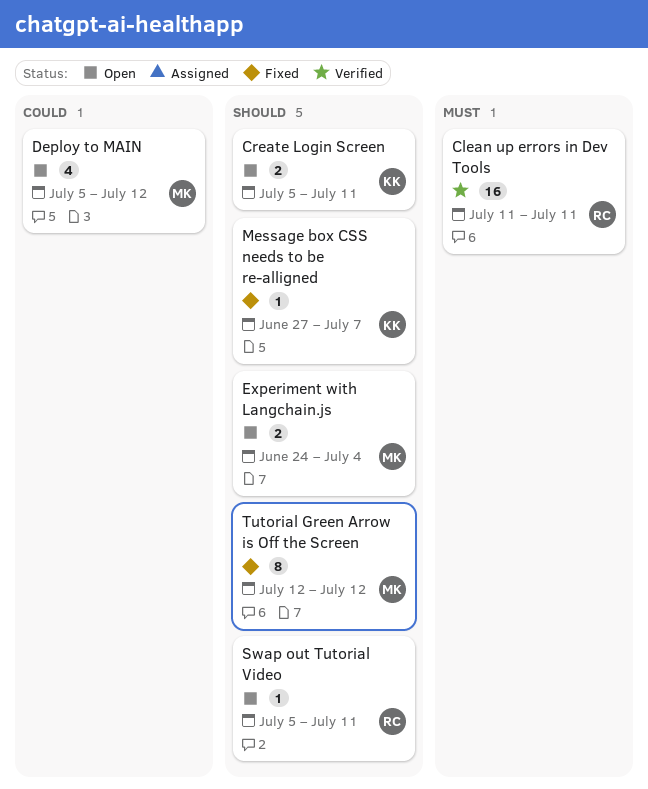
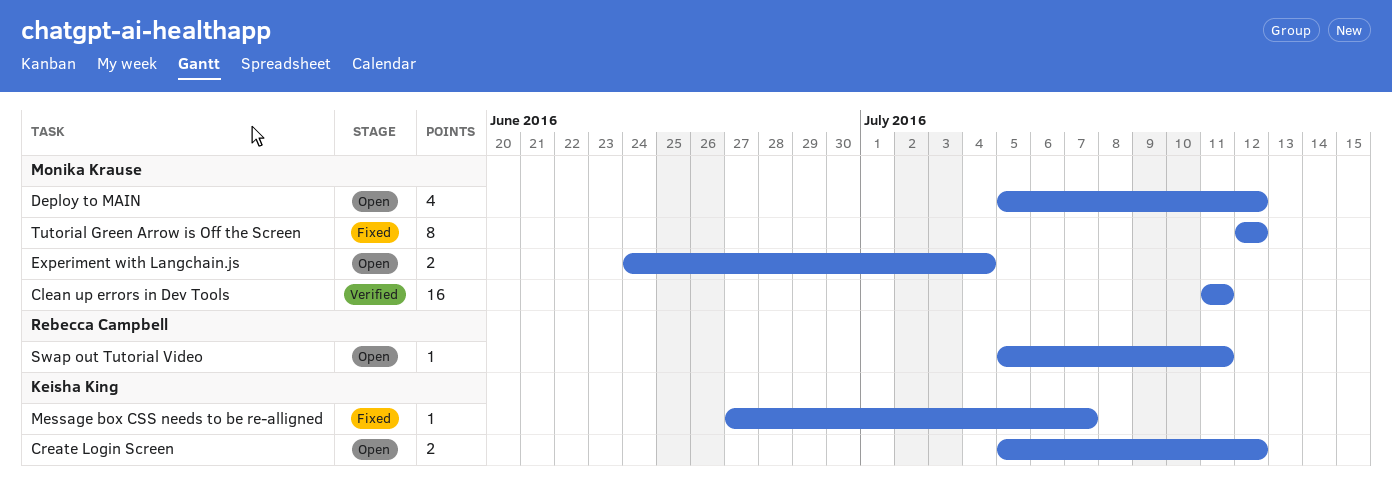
Clean up errors in Dev Tools, owner: Rebecca Campbell -> Monika Krause
Create Login Screen, due: Jul 11 -> Jul 12

